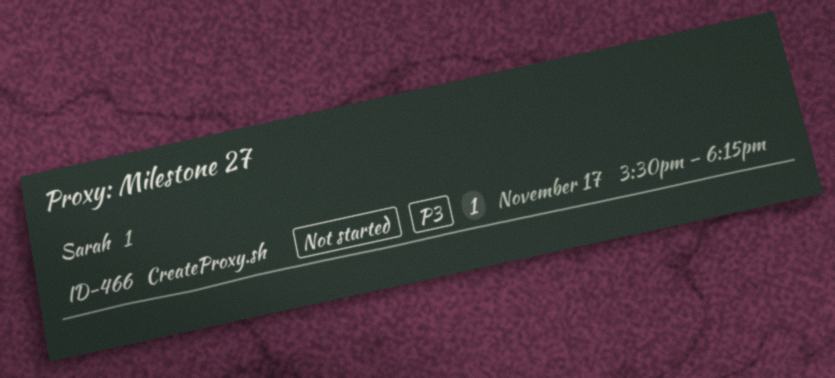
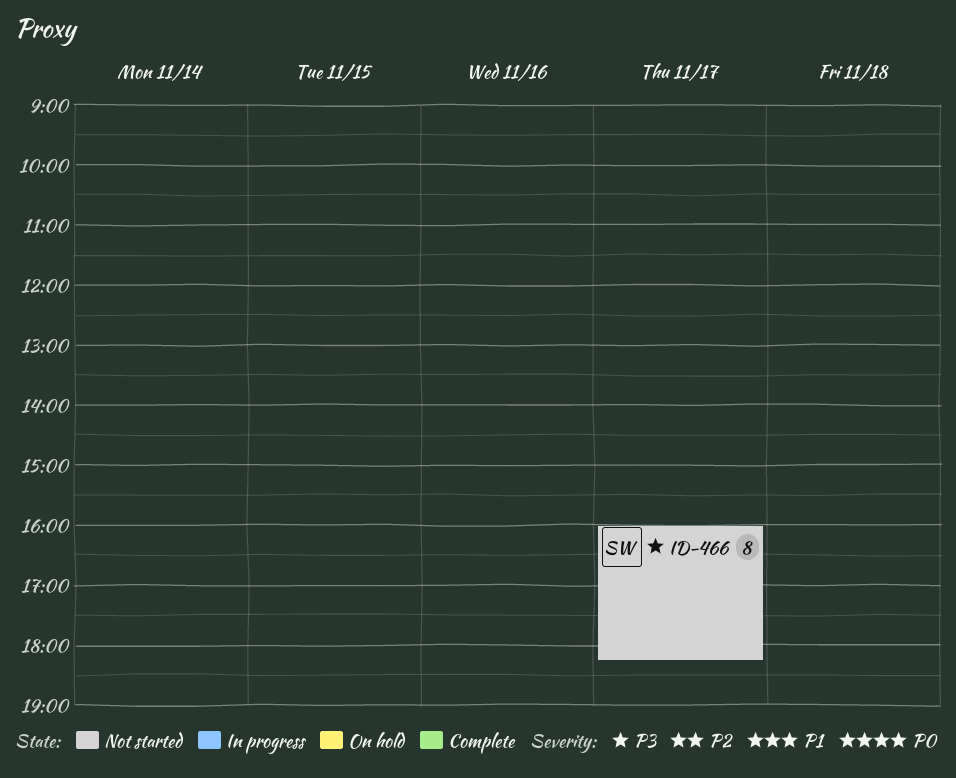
ID-466, estimate: 1 -> 8
ID-466, begins: 15:30 -> 16:00

